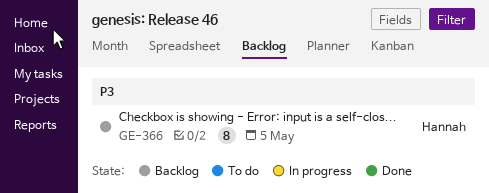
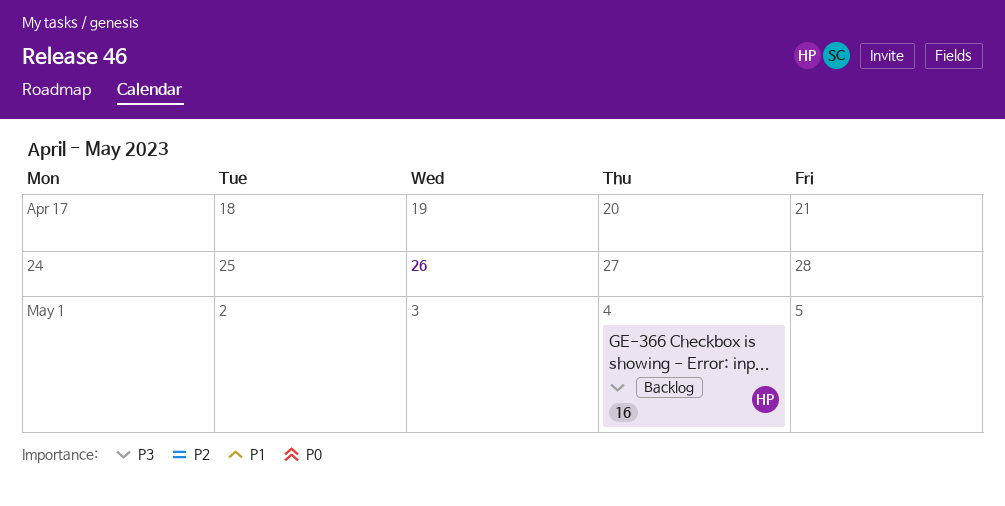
GE-366, estimate: 8 -> 16
GE-366, due: May 5 -> May 4

